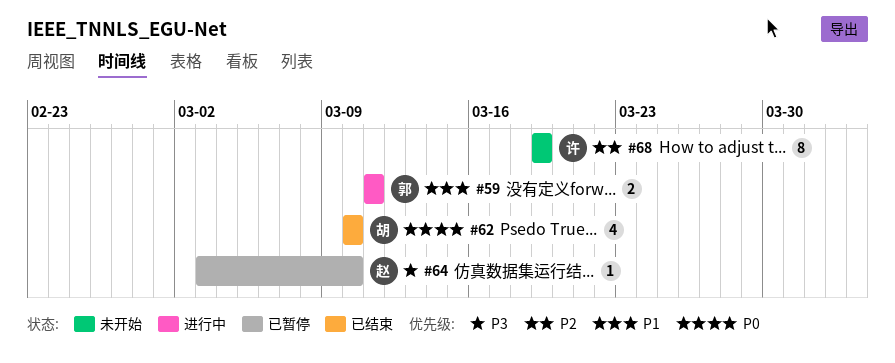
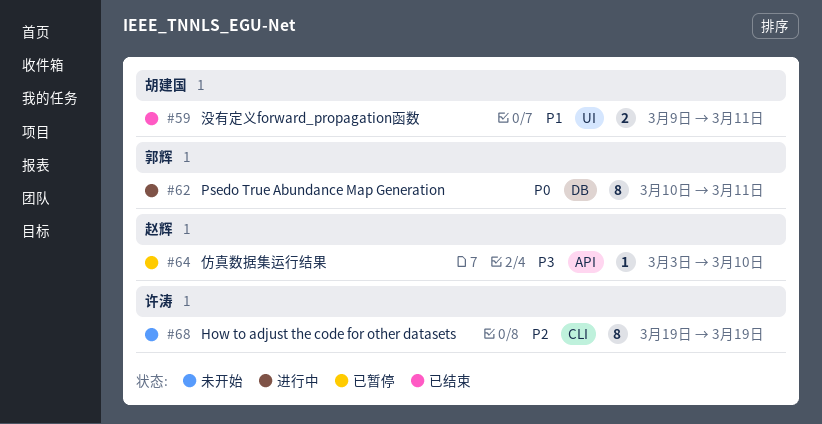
#59, status: 进行中 -> 已结束
#59, owner: 郭辉 -> 胡建国
#59, start: Mar 11 -> Mar 9
#62, status: 已结束 -> 进行中
#62, owner: 胡建国 -> 郭辉
#62, estimate: 4 -> 8
#62, due: Mar 10 -> Mar 11

